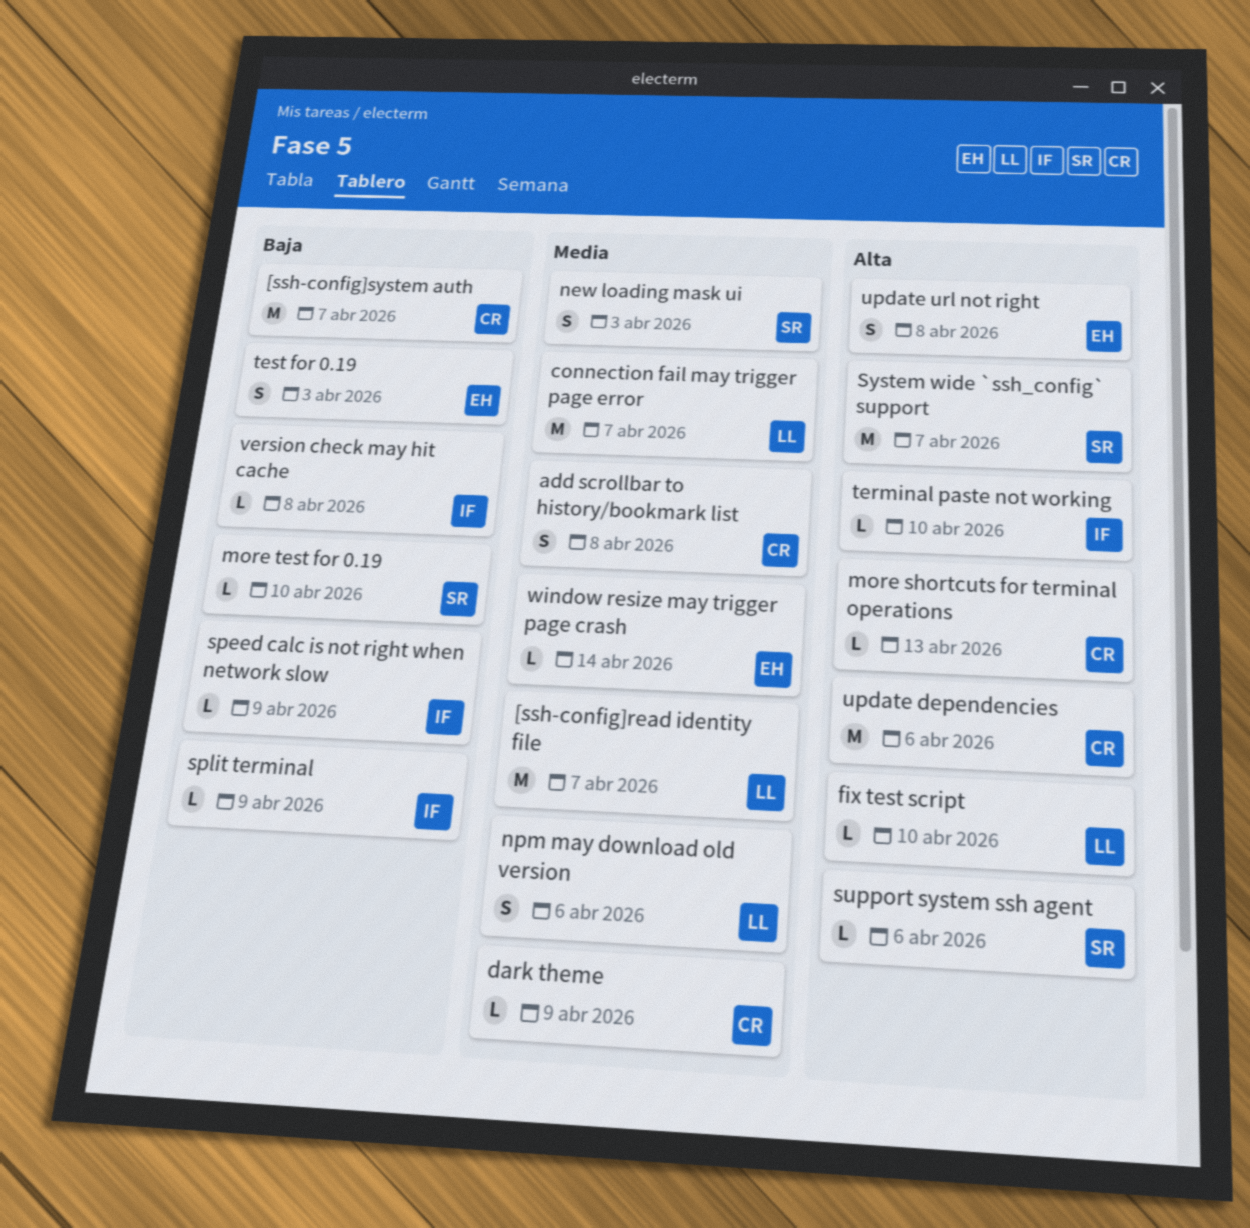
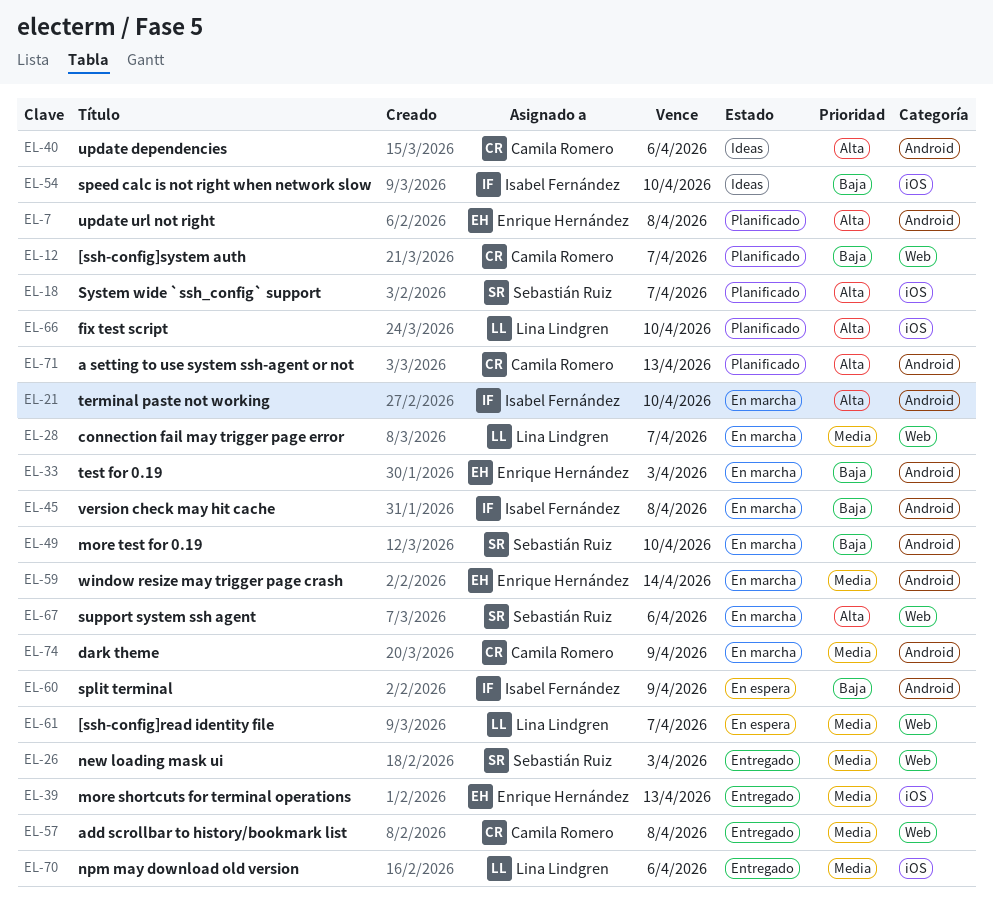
a setting to use system ssh-agent or not: none -> present
more shortcuts for terminal operations, owner: Camila Romero -> Enrique Hernández
more shortcuts for terminal operations, priority: Alta -> Media
speed calc is not right when network slow, due: Apr 9 -> Apr 10

